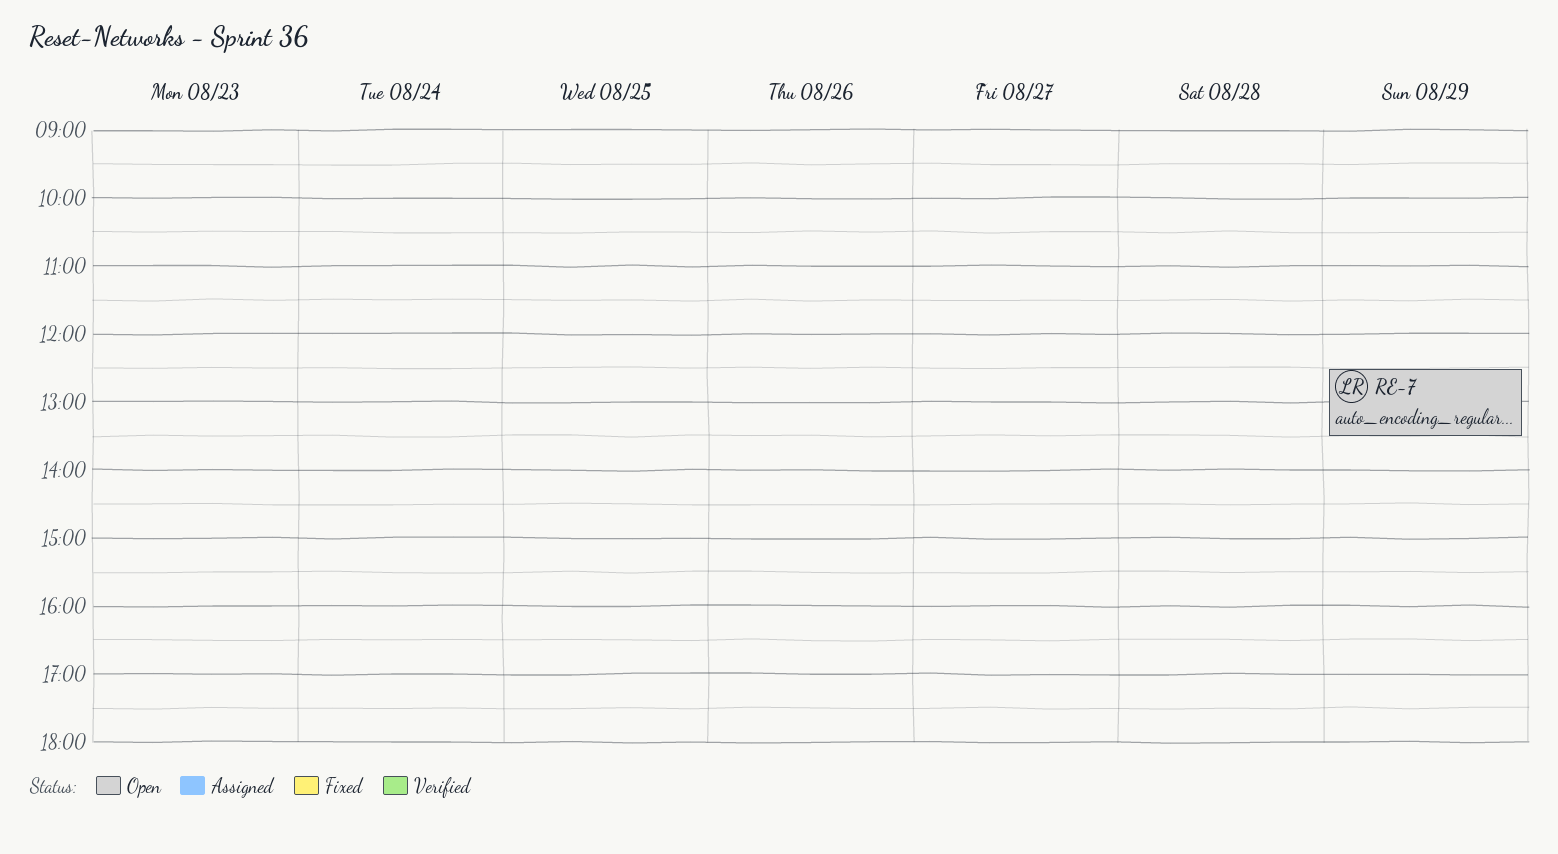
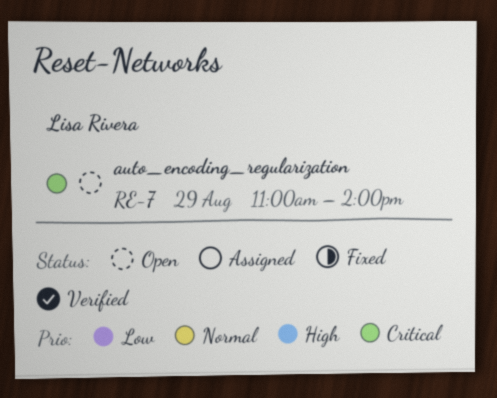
RE-7, begins: 12:30 -> 11:00
RE-7, ends: 13:30 -> 14:00

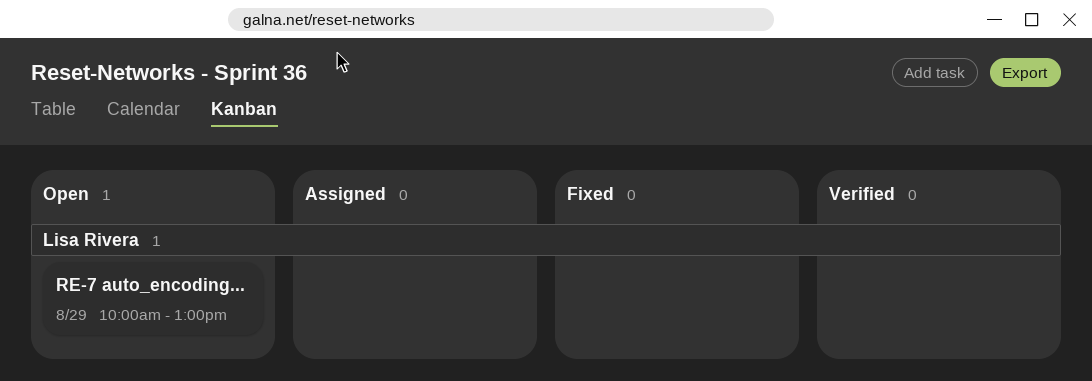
RE-7, begins: 11:00 -> 10:00
RE-7, ends: 14:00 -> 13:00

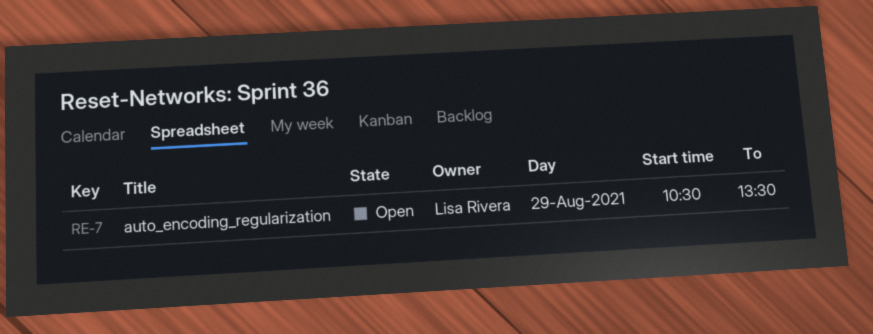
RE-7, begins: 10:00 -> 10:30
RE-7, ends: 13:00 -> 13:30

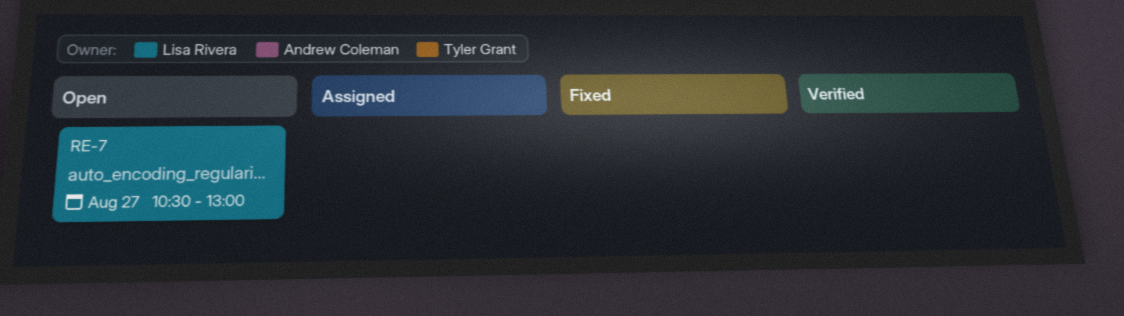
RE-7, day: Aug 29 -> Aug 27
RE-7, ends: 13:30 -> 13:00

